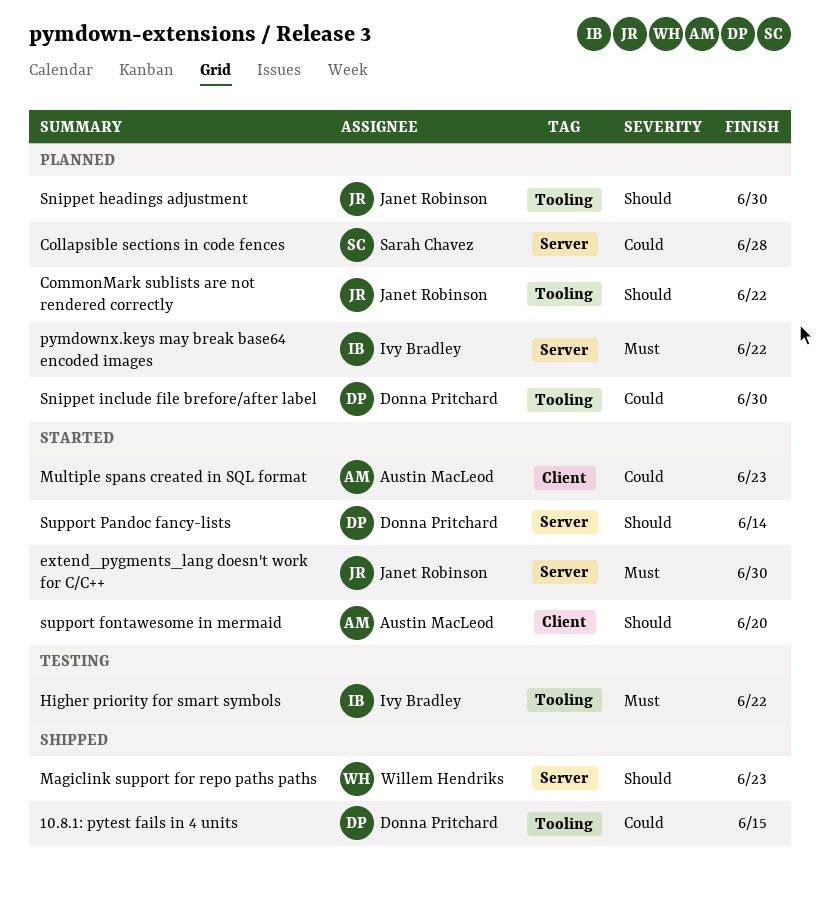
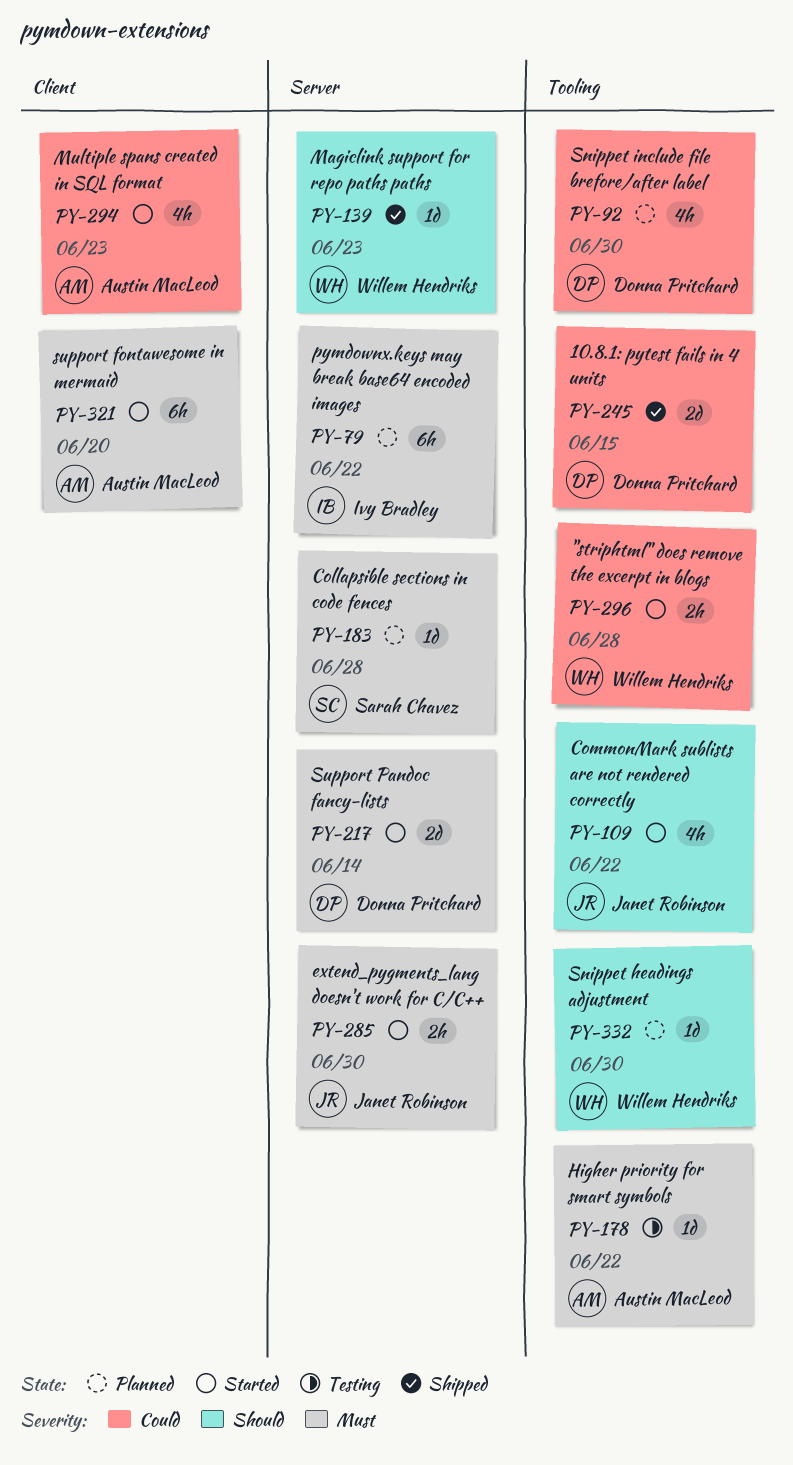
"striphtml" does remove the excerpt in blogs: none -> present
Collapsible sections in code fences, priority: Could -> Must
CommonMark sublists are not rendered correctly, status: Planned -> Started
Higher priority for smart symbols, owner: Ivy Bradley -> Austin MacLeod
Snippet headings adjustment, owner: Janet Robinson -> Willem Hendriks
support fontawesome in mermaid, priority: Should -> Must
Support Pandoc fancy-lists, priority: Should -> Must

